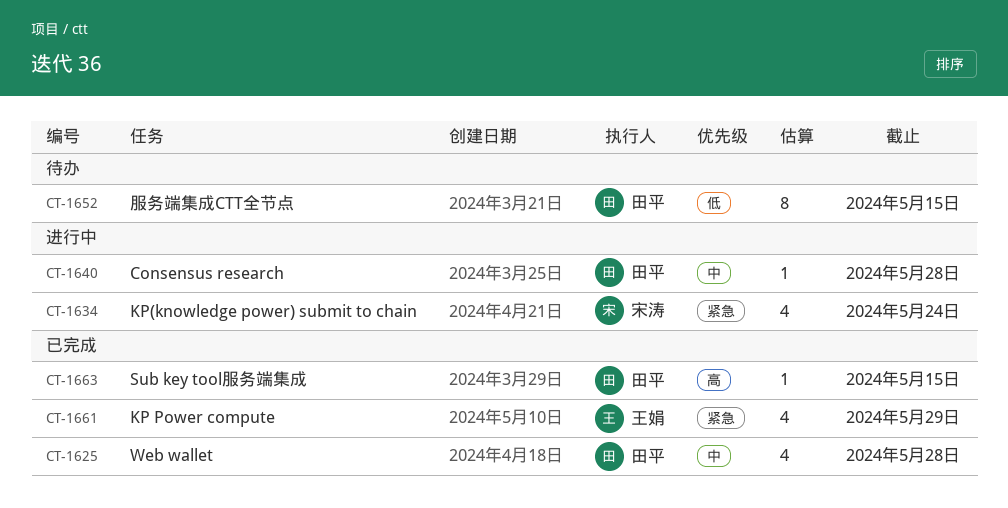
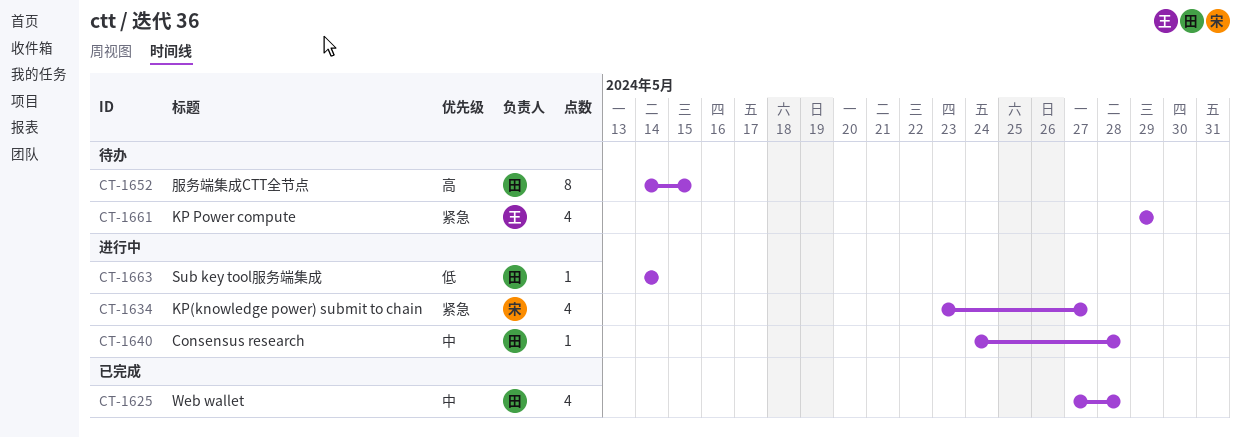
CT-1634, due: May 24 -> May 27
CT-1652, priority: 低 -> 高
CT-1661, status: 已完成 -> 待办
CT-1663, status: 已完成 -> 进行中
CT-1663, priority: 高 -> 低
CT-1663, due: May 15 -> May 14

